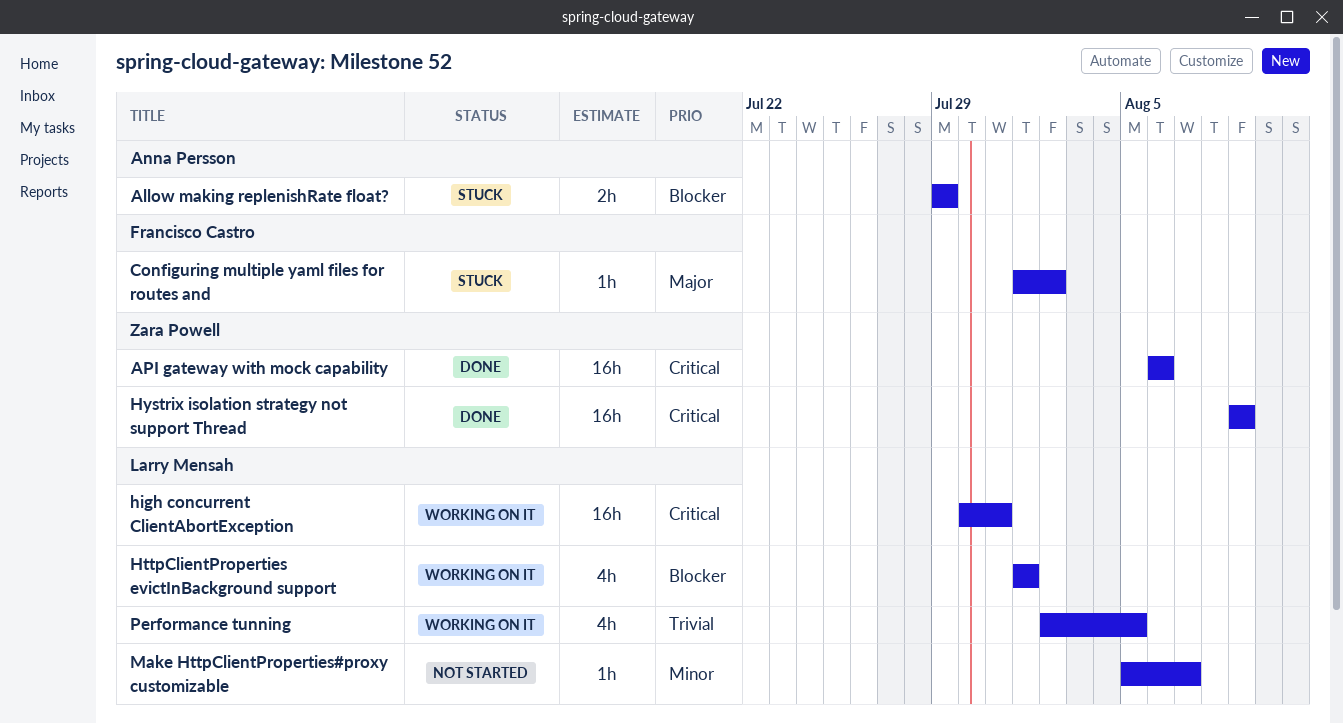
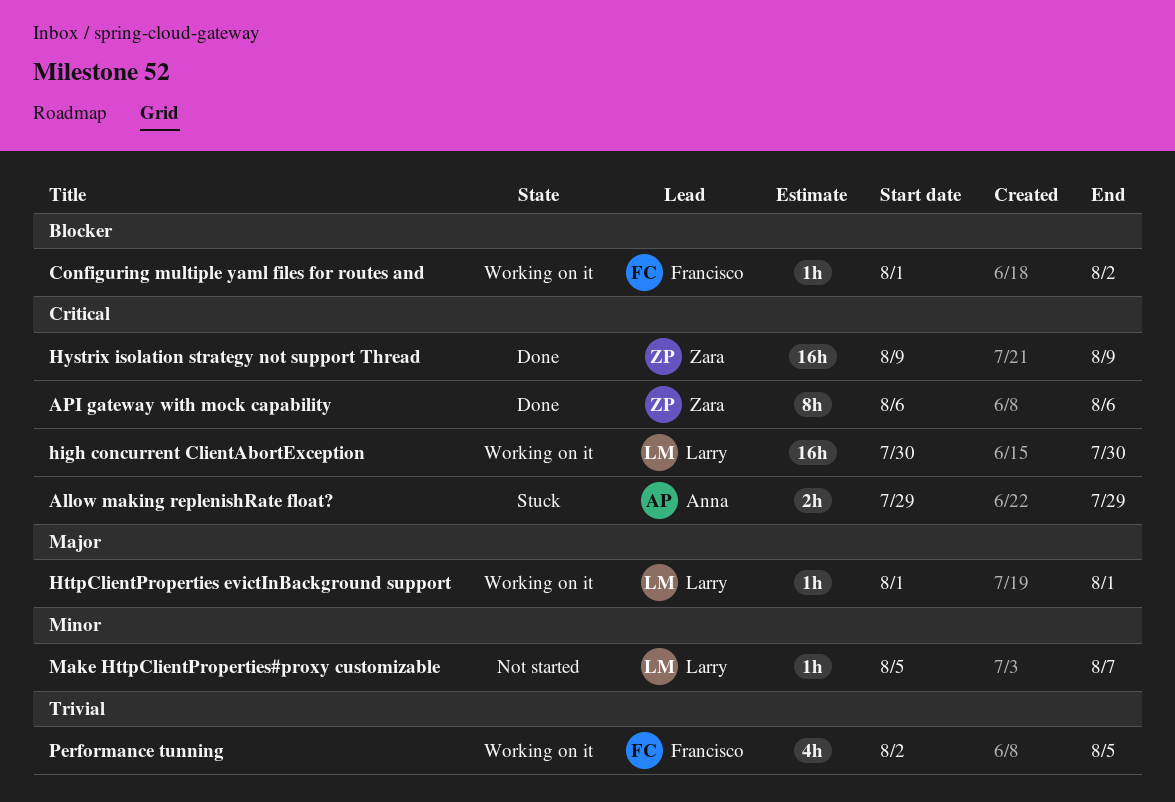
Allow making replenishRate float?, priority: Blocker -> Critical
API gateway with mock capability, estimate: 16h -> 8h
Configuring multiple yaml files for routes and, status: Stuck -> Working on it
Configuring multiple yaml files for routes and, priority: Major -> Blocker
high concurrent ClientAbortException, due: Jul 31 -> Jul 30
HttpClientProperties evictInBackground support, priority: Blocker -> Major
HttpClientProperties evictInBackground support, estimate: 4h -> 1h
Performance tunning, owner: Larry Mensah -> Francisco Castro

